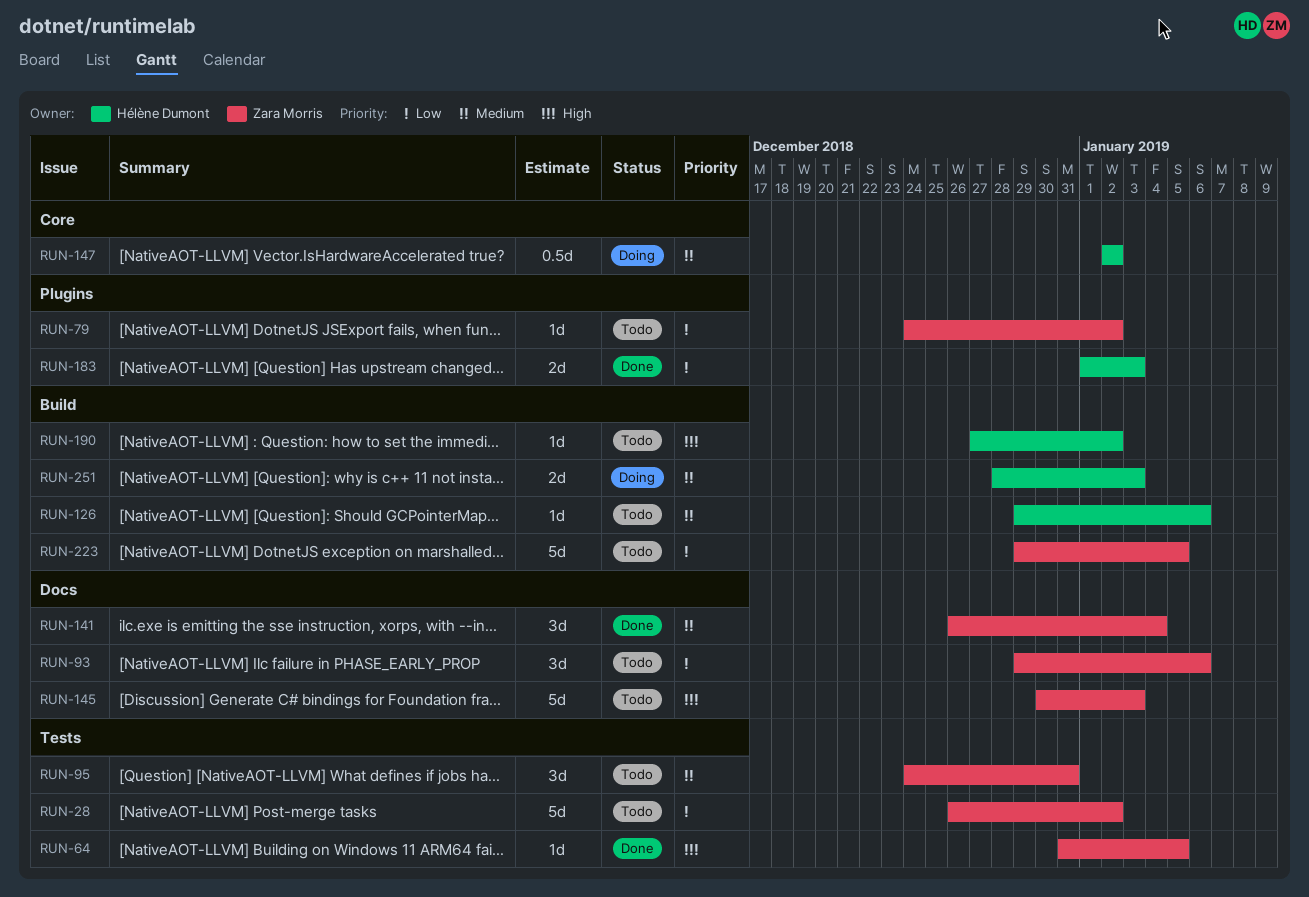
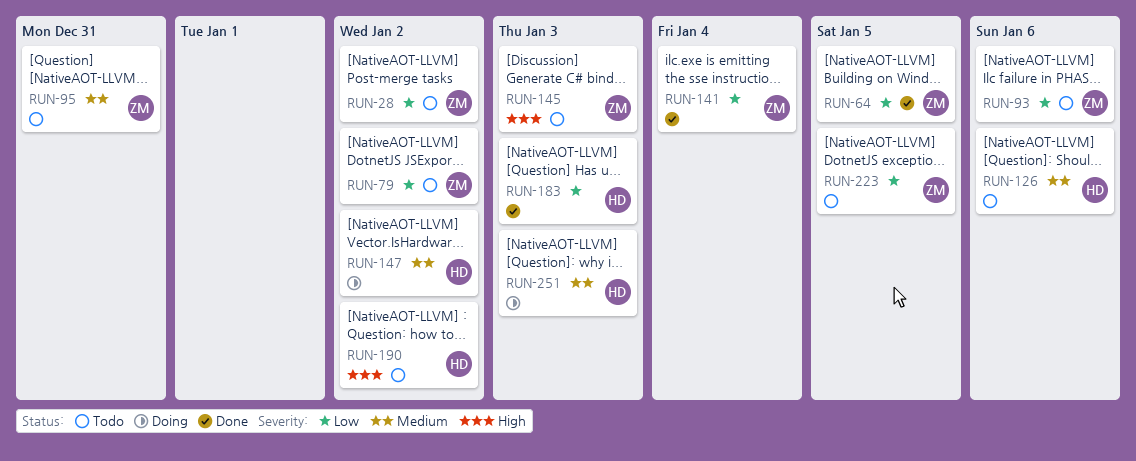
RUN-64, priority: High -> Low
RUN-141, priority: Medium -> Low

